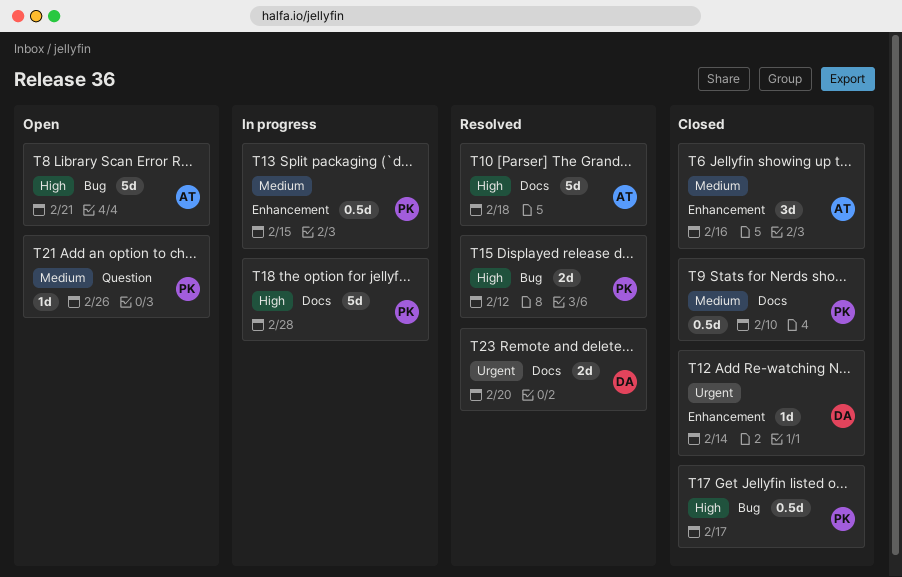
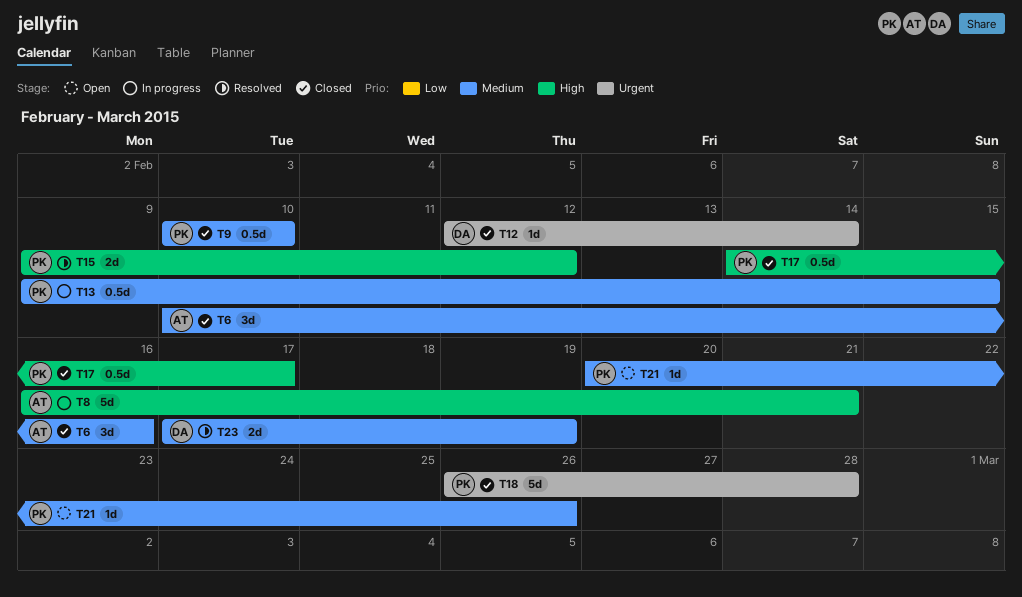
T8, status: Open -> In progress
T10: present -> none
T18, status: In progress -> Closed
T18, priority: High -> Urgent
T23, priority: Urgent -> Medium
T23, due: Feb 20 -> Feb 19

